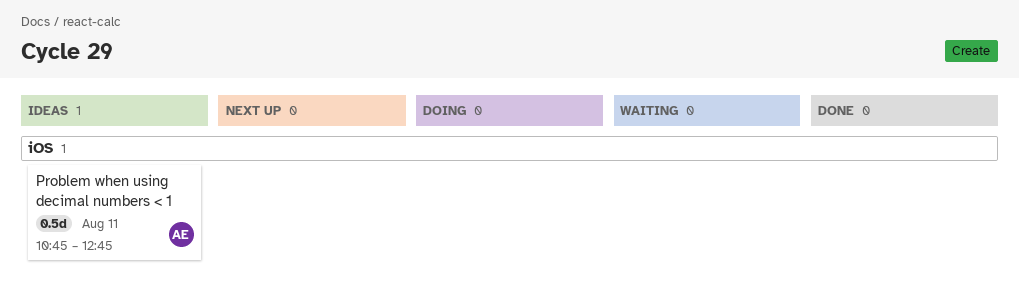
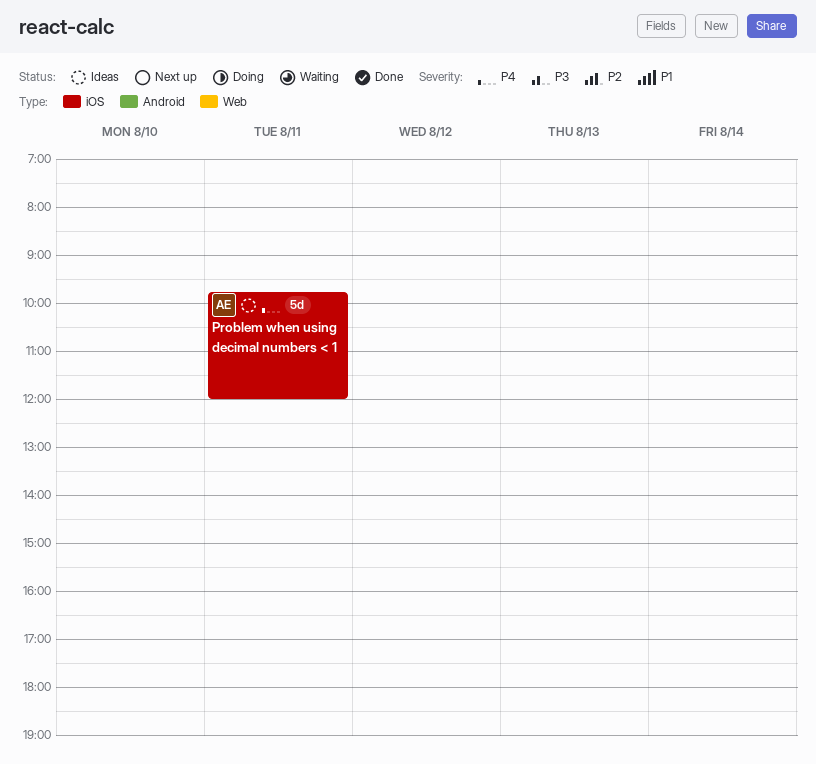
Problem when using decimal numbers < 1, estimate: 0.5d -> 5d
Problem when using decimal numbers < 1, begins: 10:45 -> 09:45
Problem when using decimal numbers < 1, ends: 12:45 -> 12:00

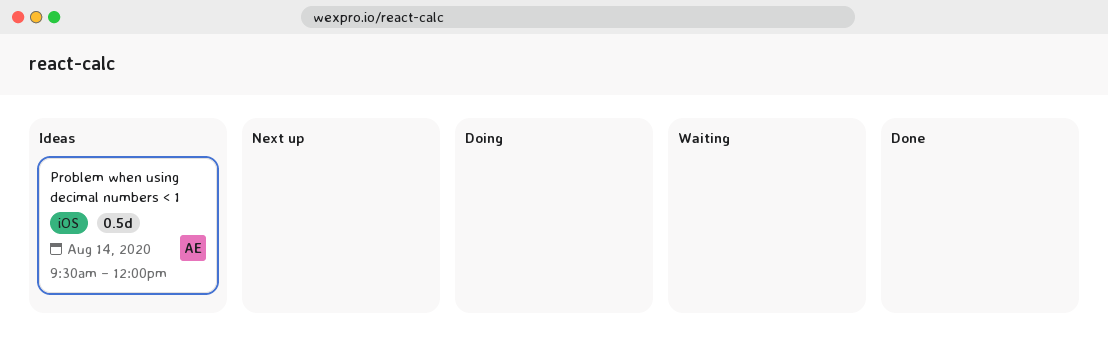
Problem when using decimal numbers < 1, estimate: 5d -> 0.5d
Problem when using decimal numbers < 1, day: Aug 11 -> Aug 14
Problem when using decimal numbers < 1, begins: 09:45 -> 09:30

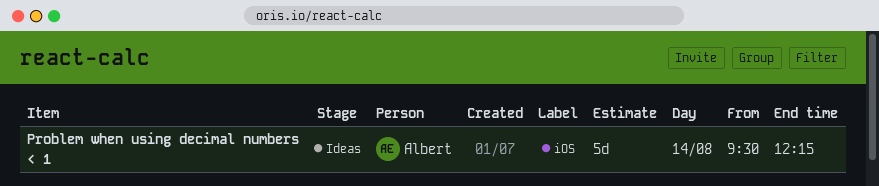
Problem when using decimal numbers < 1, estimate: 0.5d -> 5d
Problem when using decimal numbers < 1, ends: 12:00 -> 12:15

